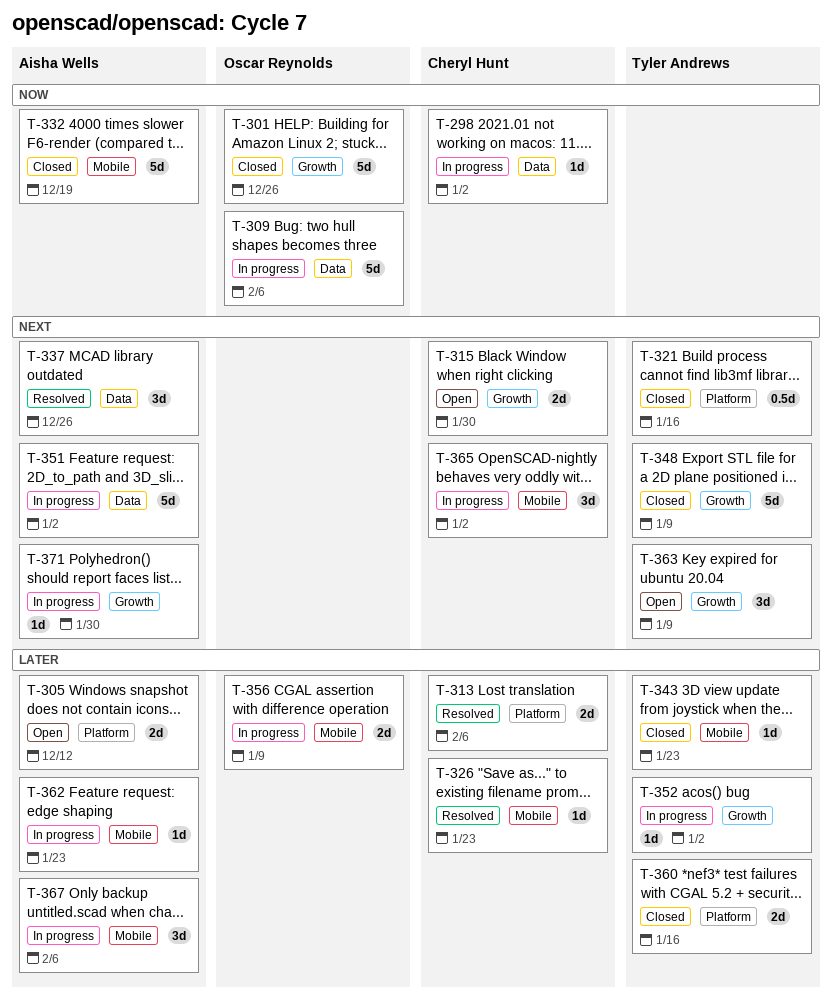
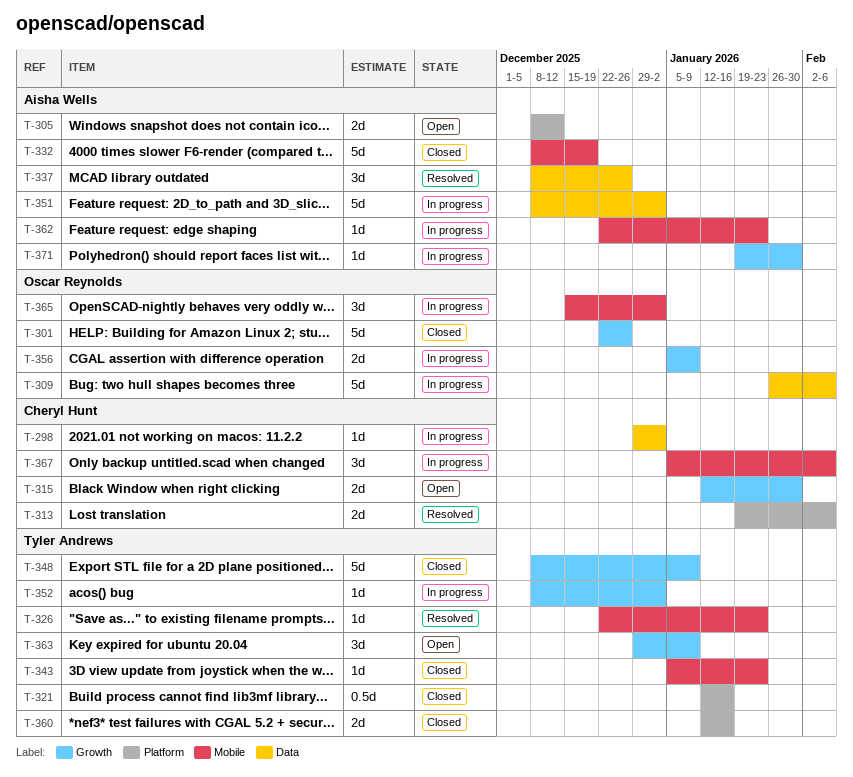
T-326, owner: Cheryl Hunt -> Tyler Andrews
T-356, label: Mobile -> Growth
T-365, owner: Cheryl Hunt -> Oscar Reynolds
T-367, owner: Aisha Wells -> Cheryl Hunt

